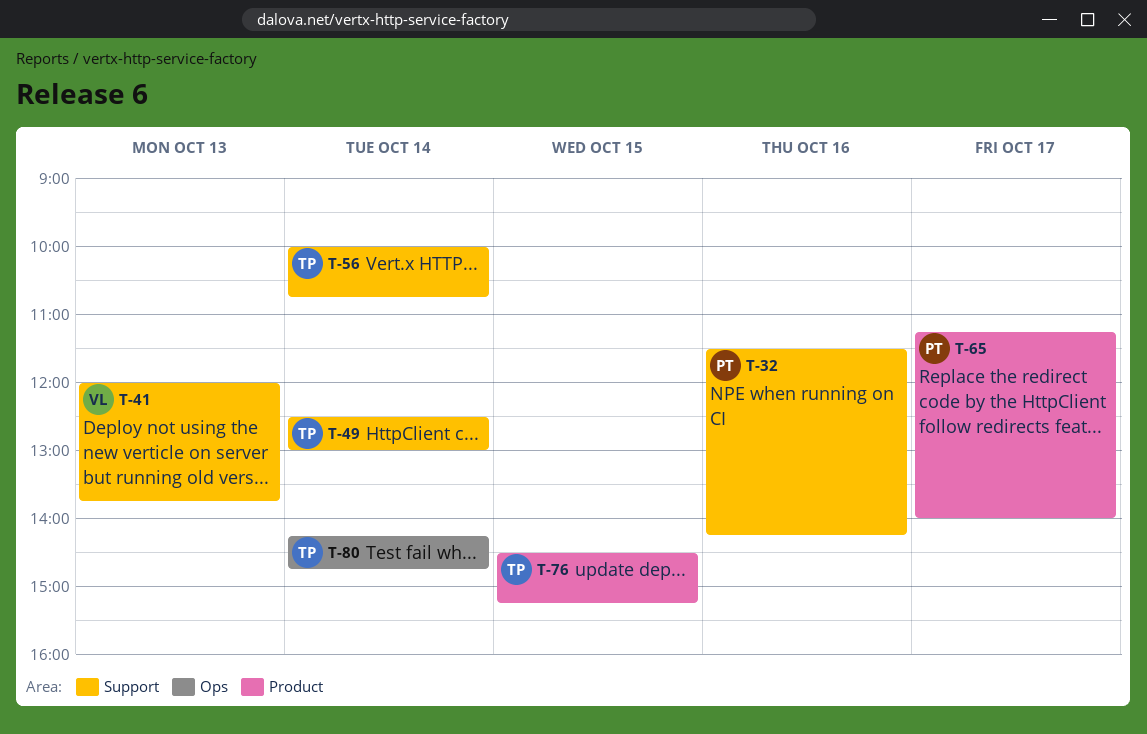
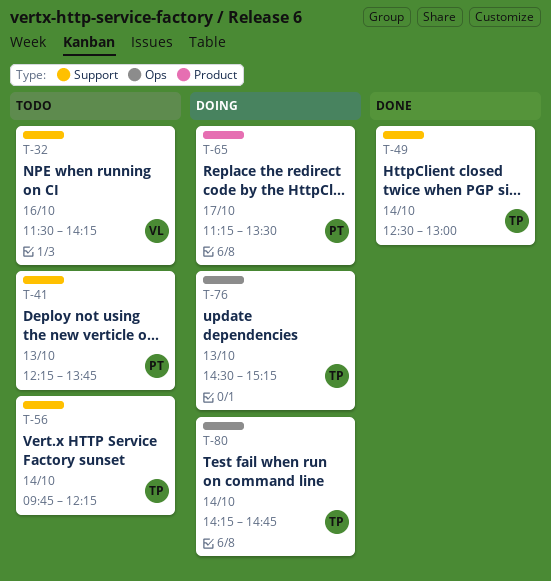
T-32, owner: PT -> VL
T-41, owner: VL -> PT
T-41, begins: 12:00 -> 12:15
T-56, begins: 10:00 -> 09:45
T-56, ends: 10:45 -> 12:15
T-65, ends: 14:00 -> 13:30
T-76, label: Product -> Ops
T-76, day: Oct 15 -> Oct 13

